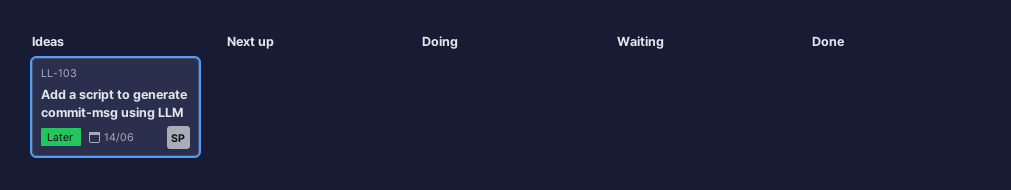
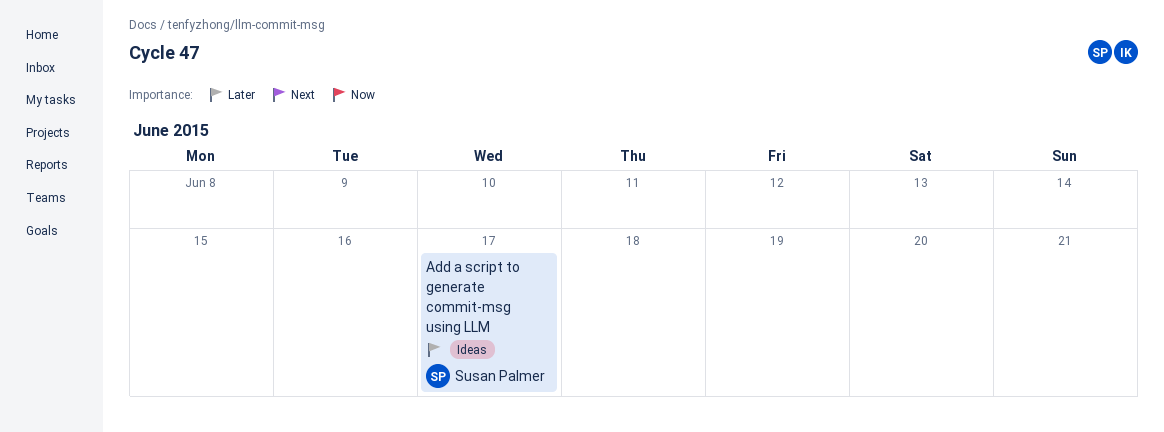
Add a script to generate commit-msg using LLM, due: Jun 14 -> Jun 17

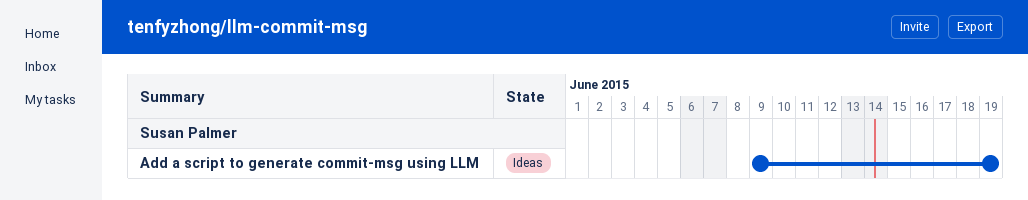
Add a script to generate commit-msg using LLM, due: Jun 17 -> Jun 19

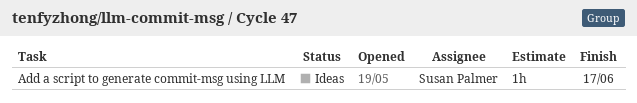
Add a script to generate commit-msg using LLM, due: Jun 19 -> Jun 17

